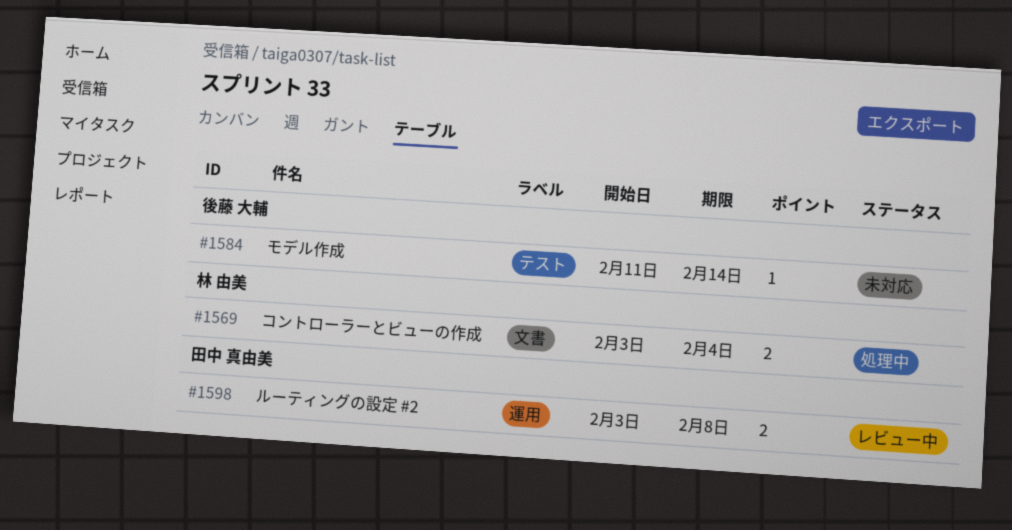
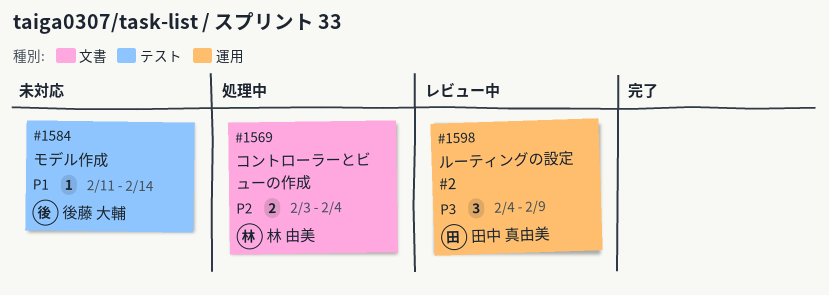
#1598, estimate: 2 -> 3
#1598, start: Feb 3 -> Feb 4
#1598, due: Feb 8 -> Feb 9

